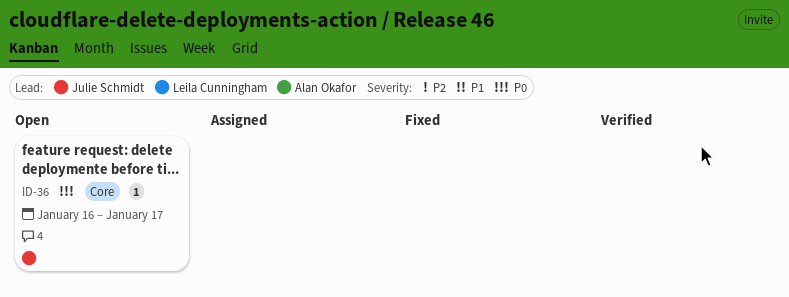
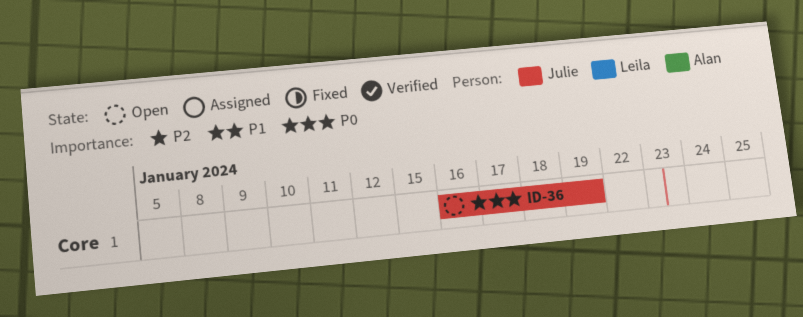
ID-36, due: Jan 17 -> Jan 19

